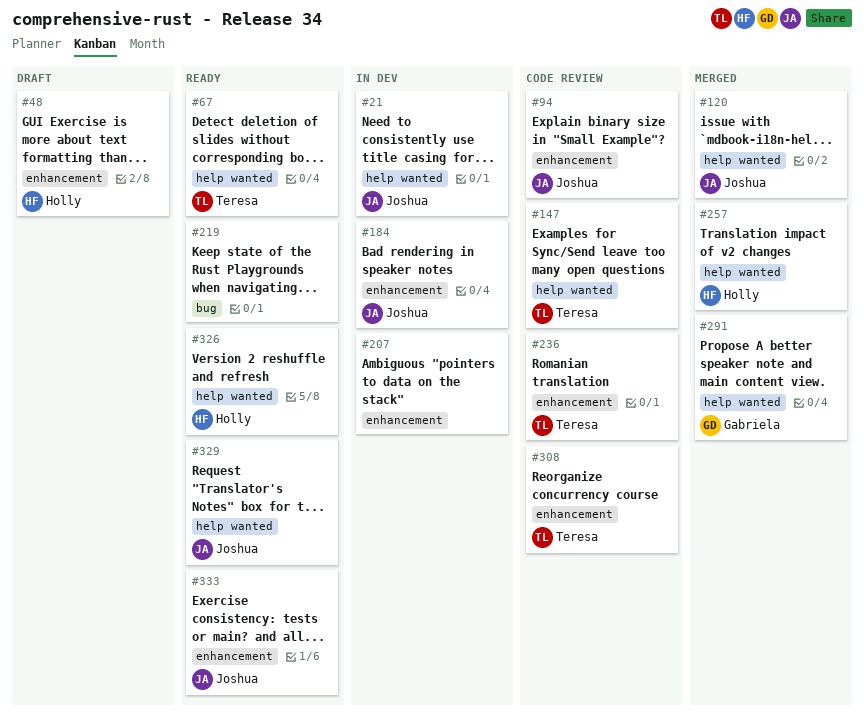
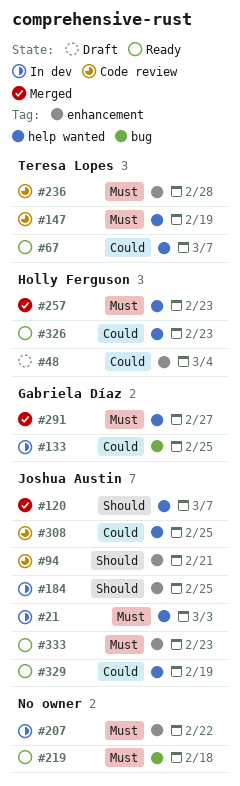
#133: none -> present
#308, owner: Teresa Lopes -> Joshua Austin
#308, label: enhancement -> help wanted

